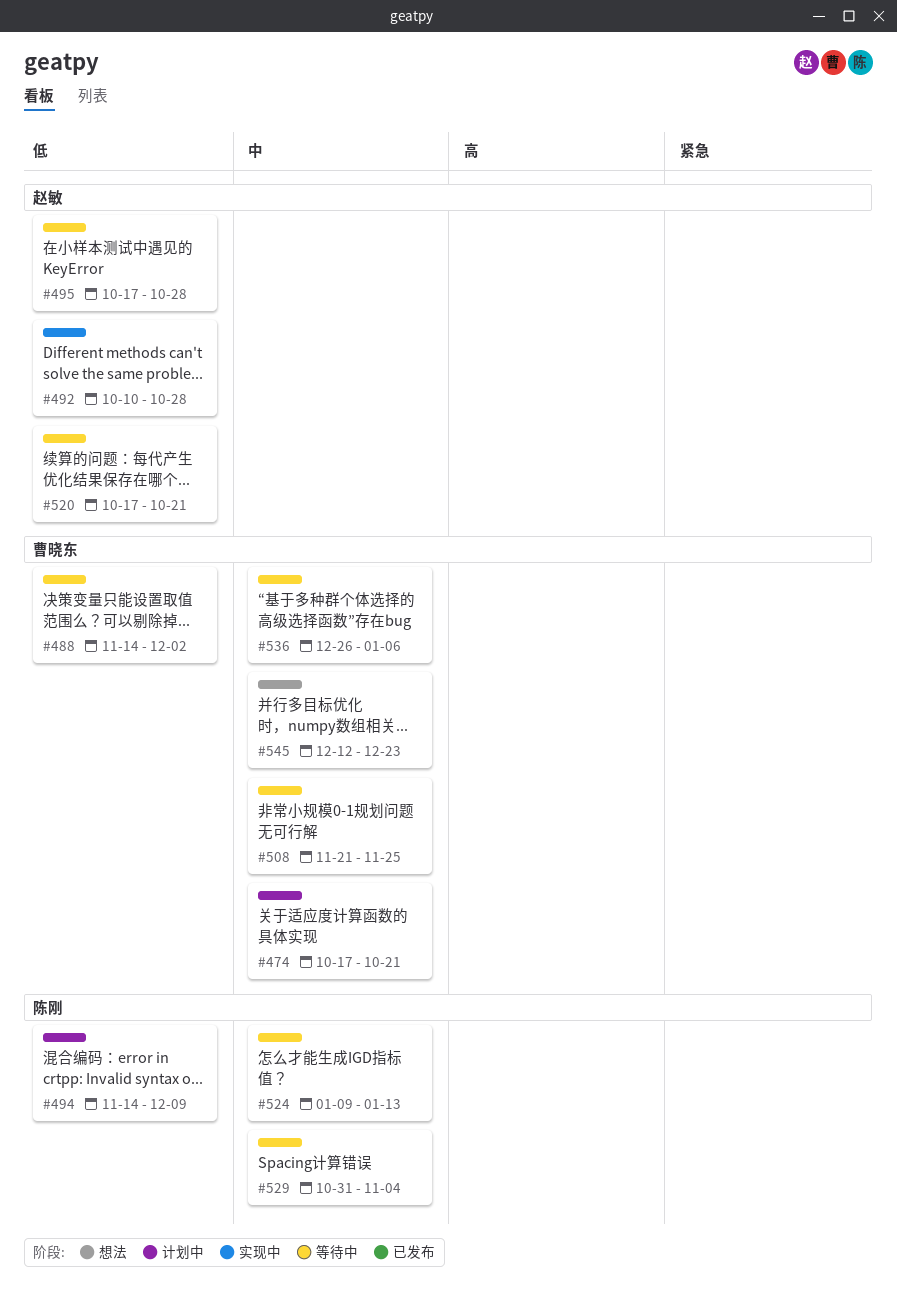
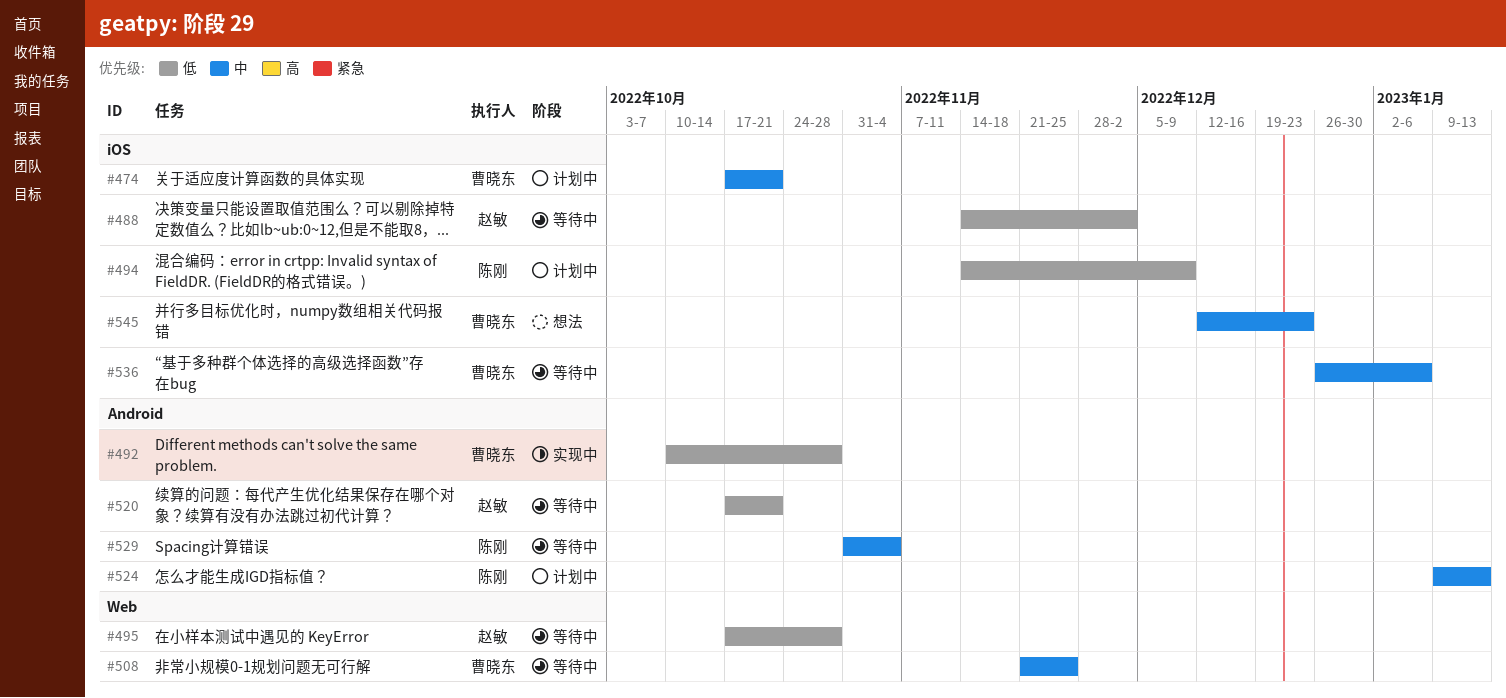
#488, owner: 曹晓东 -> 赵敏
#492, owner: 赵敏 -> 曹晓东
#524, status: 等待中 -> 计划中

